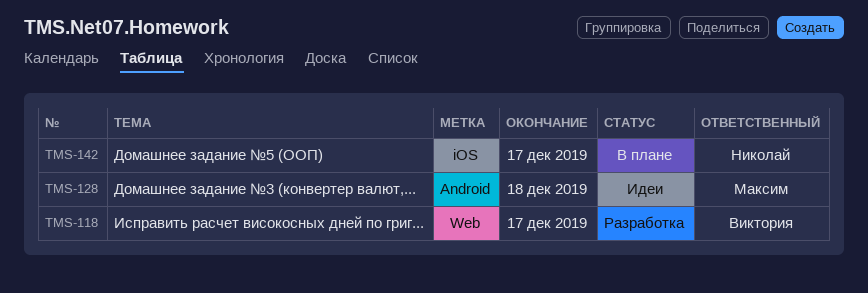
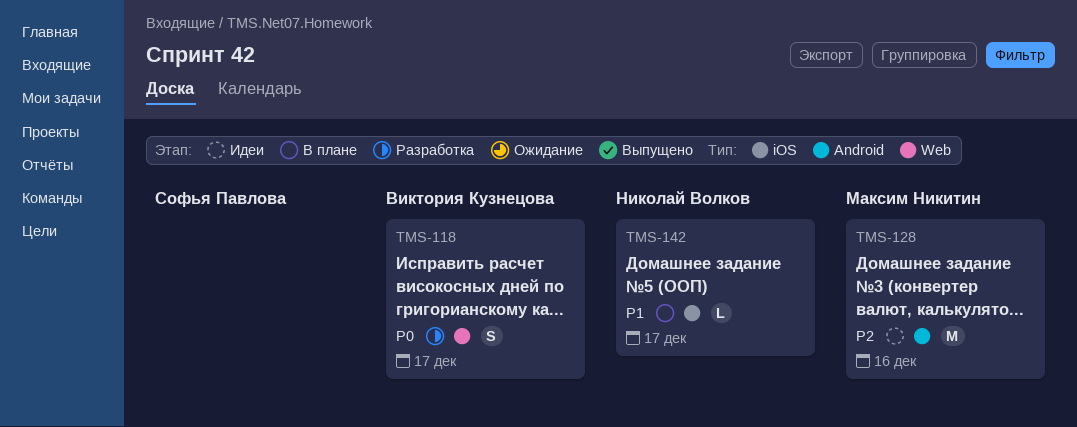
TMS-128, due: Dec 18 -> Dec 16

